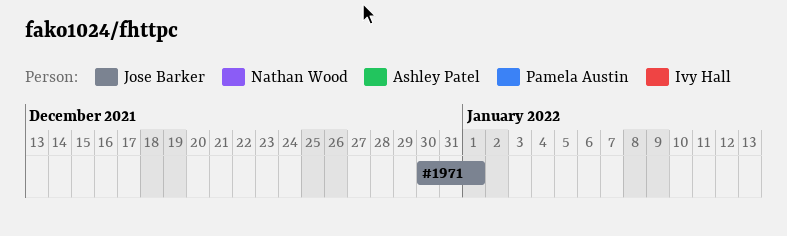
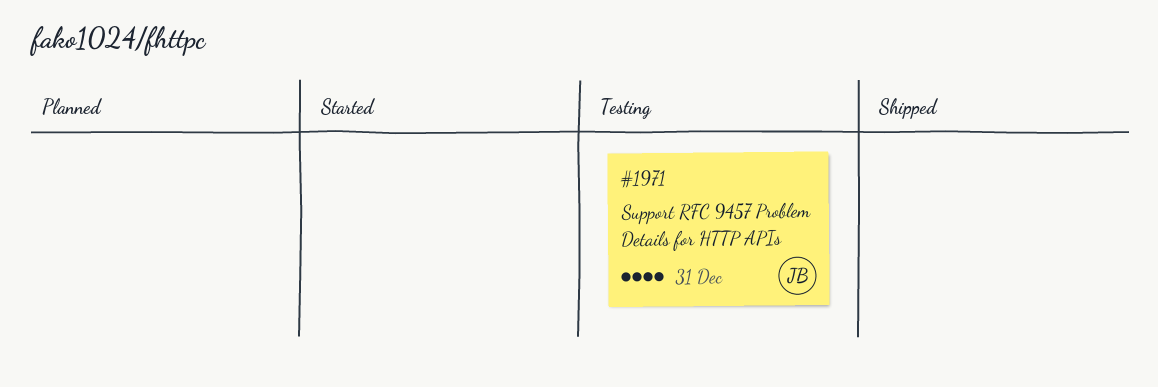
#1971, due: Jan 1 -> Dec 31

